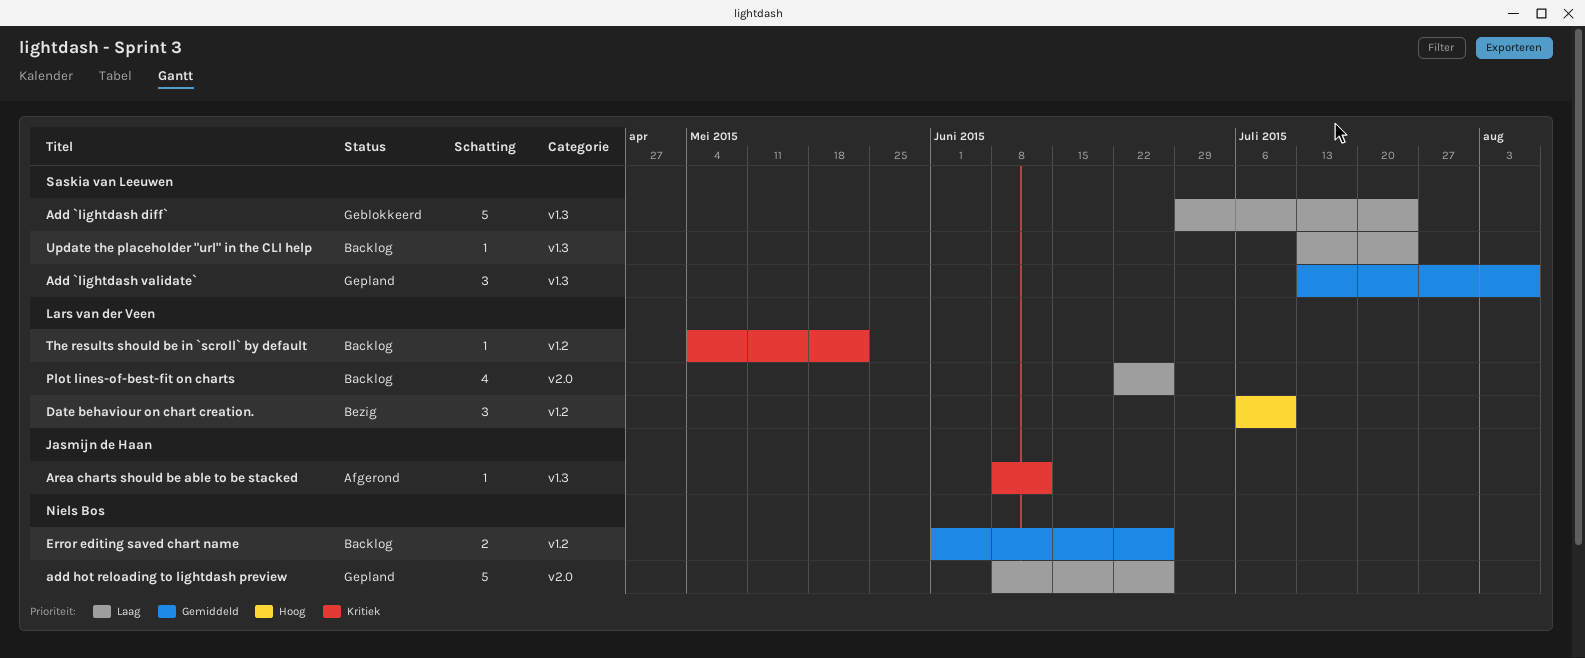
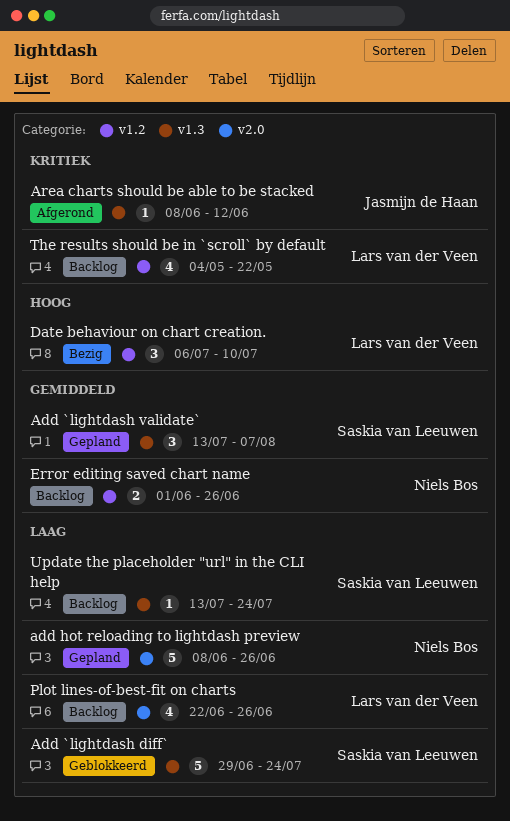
The results should be in `scroll` by default, estimate: 1 -> 4

